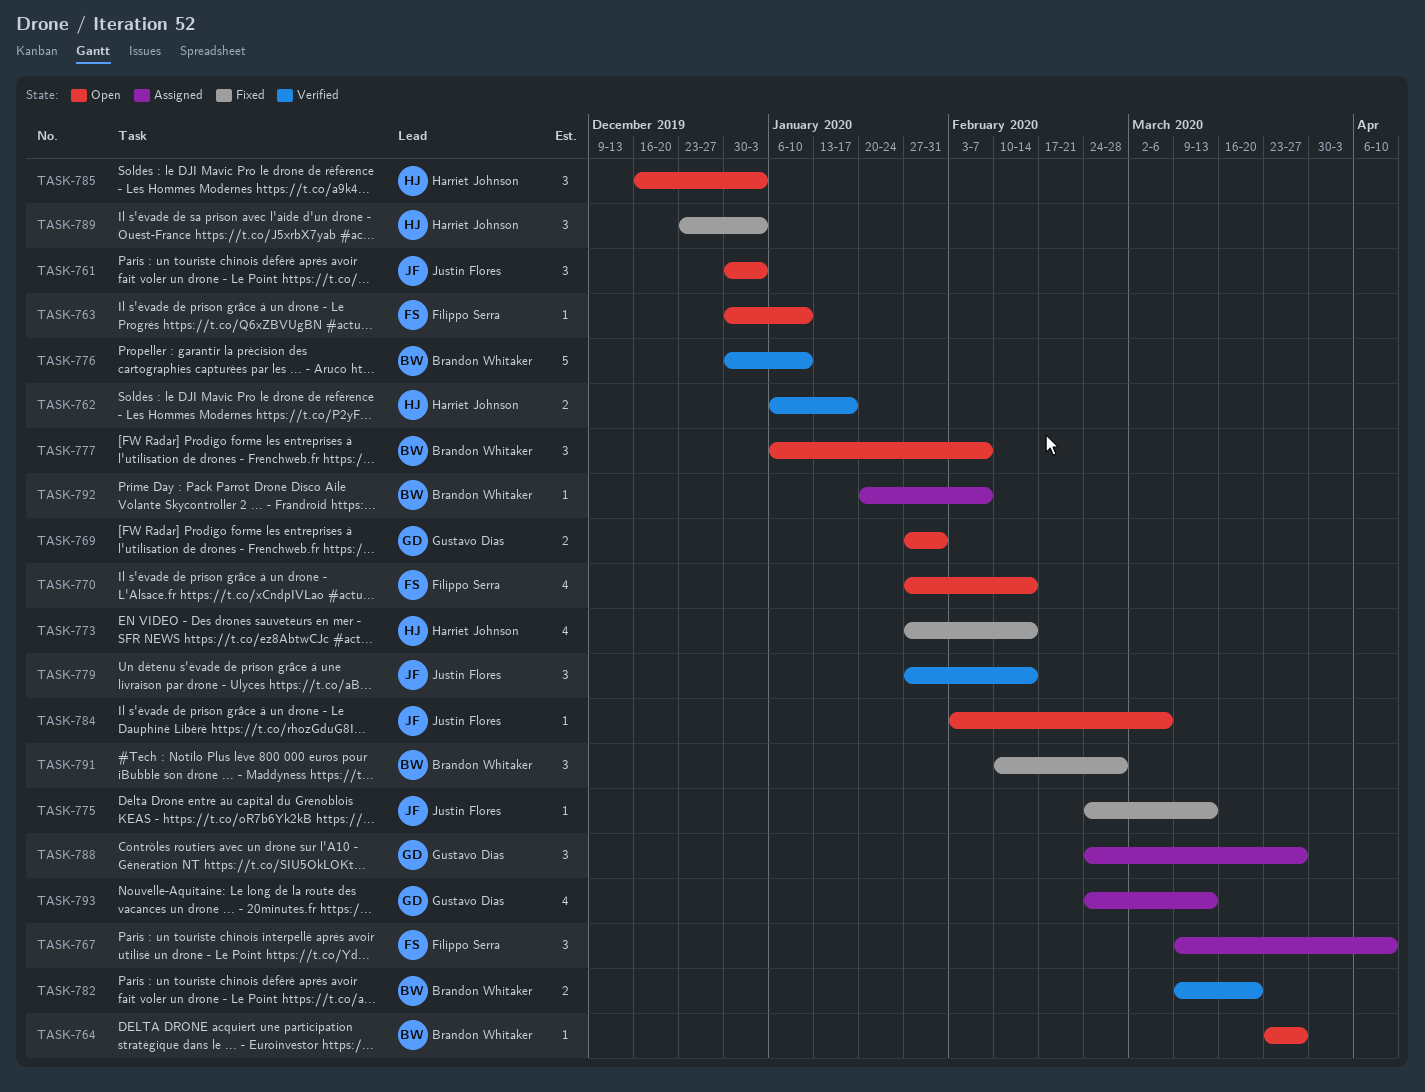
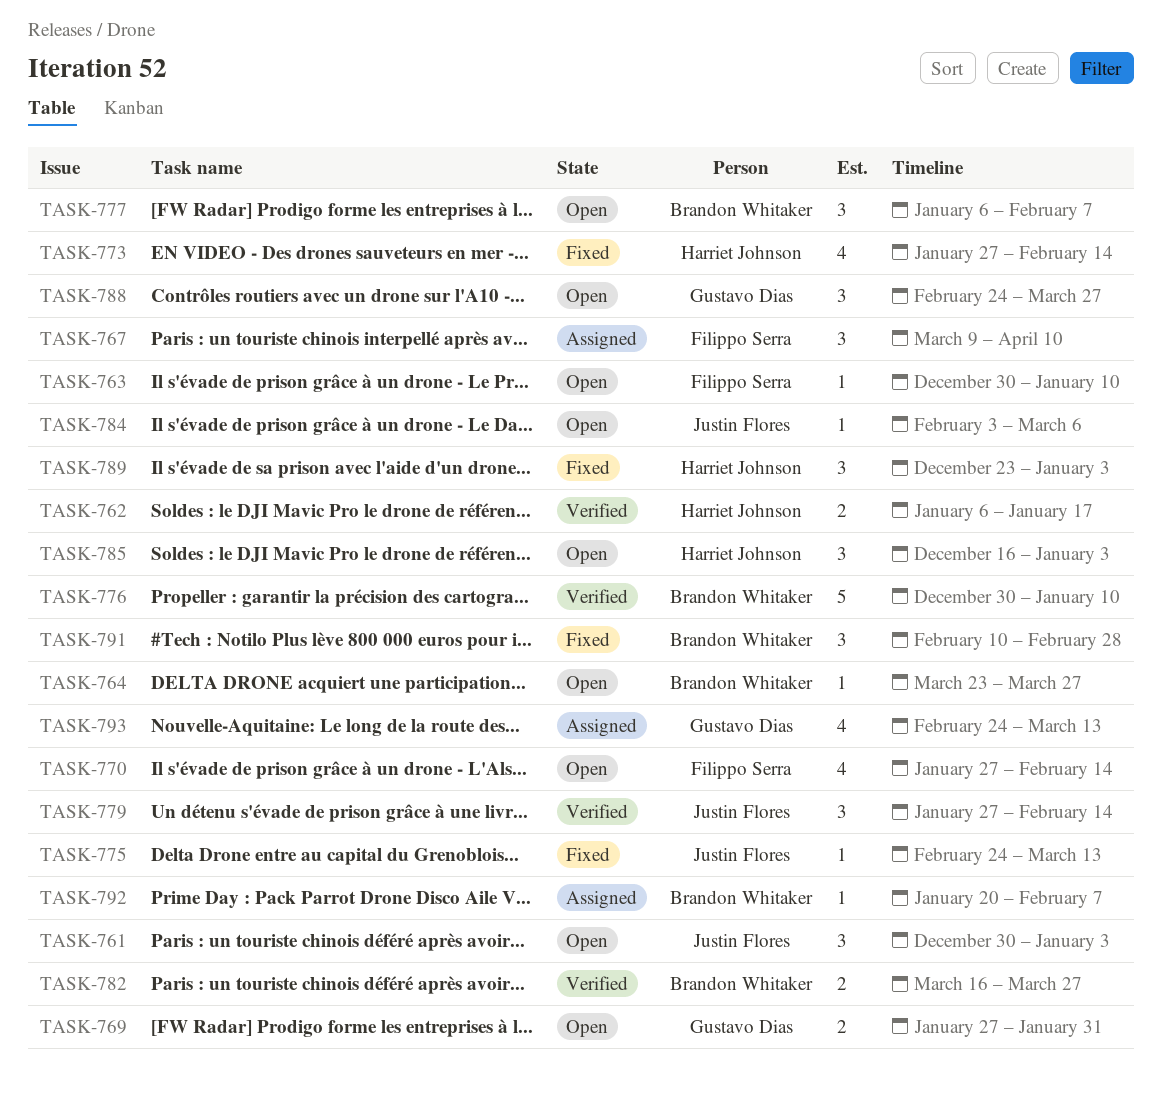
TASK-782, start: Mar 9 -> Mar 16
TASK-782, due: Mar 20 -> Mar 27
TASK-788, status: Assigned -> Open

